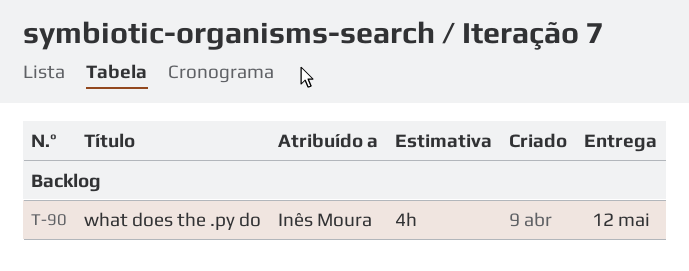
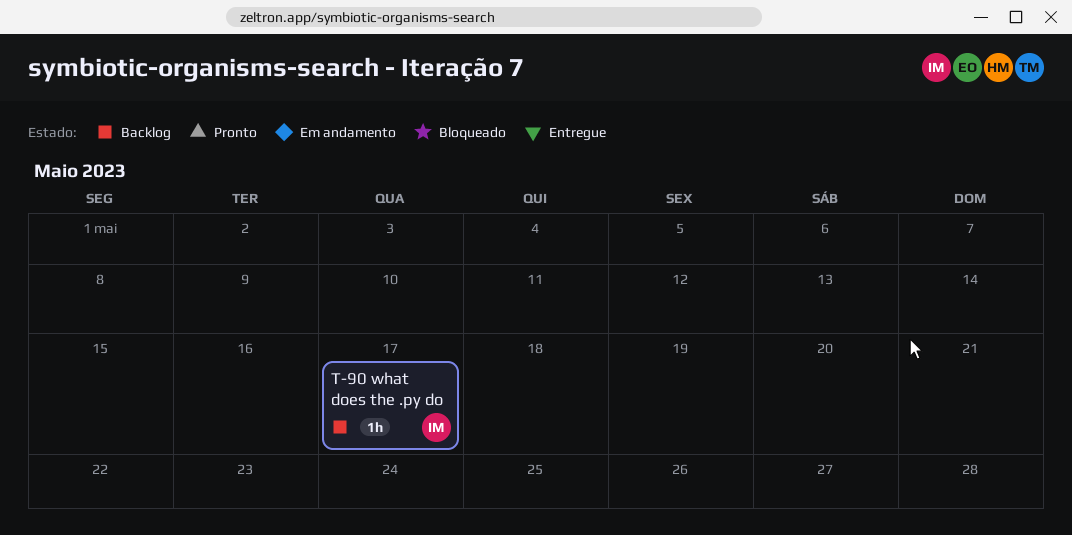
T-90, estimate: 4h -> 1h
T-90, due: May 12 -> May 17

